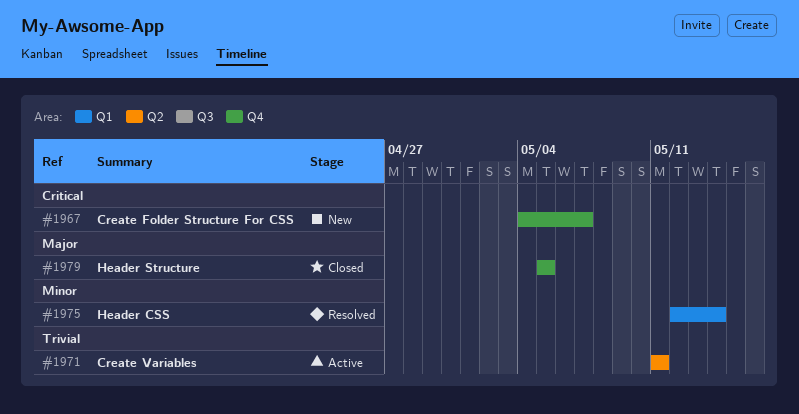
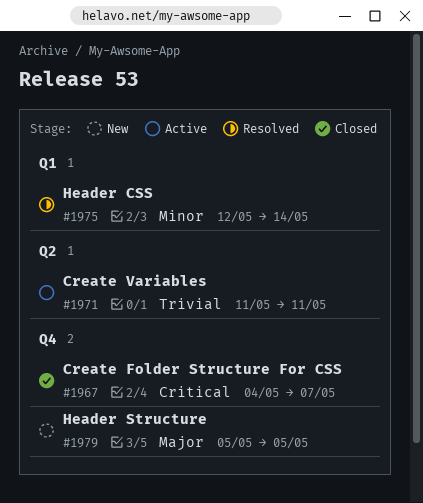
#1967, status: New -> Closed
#1979, status: Closed -> New

